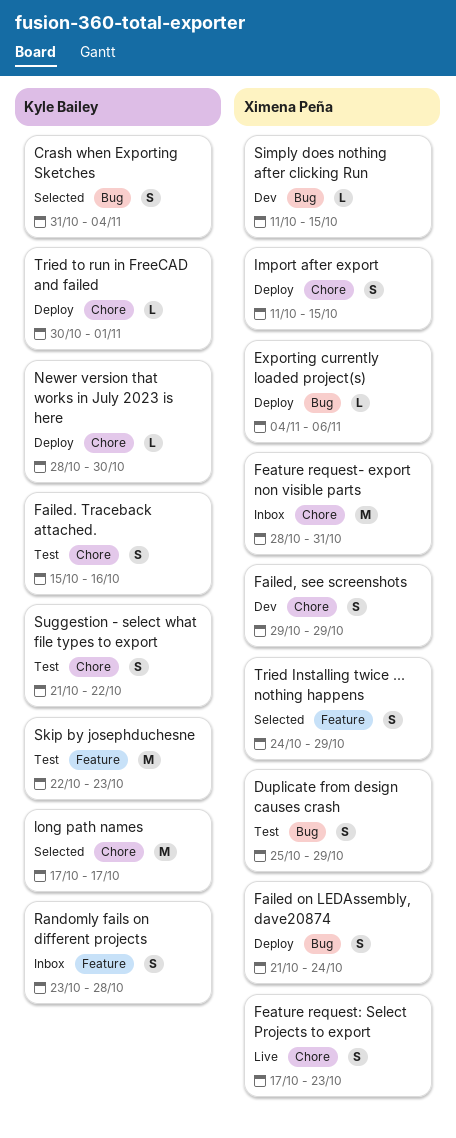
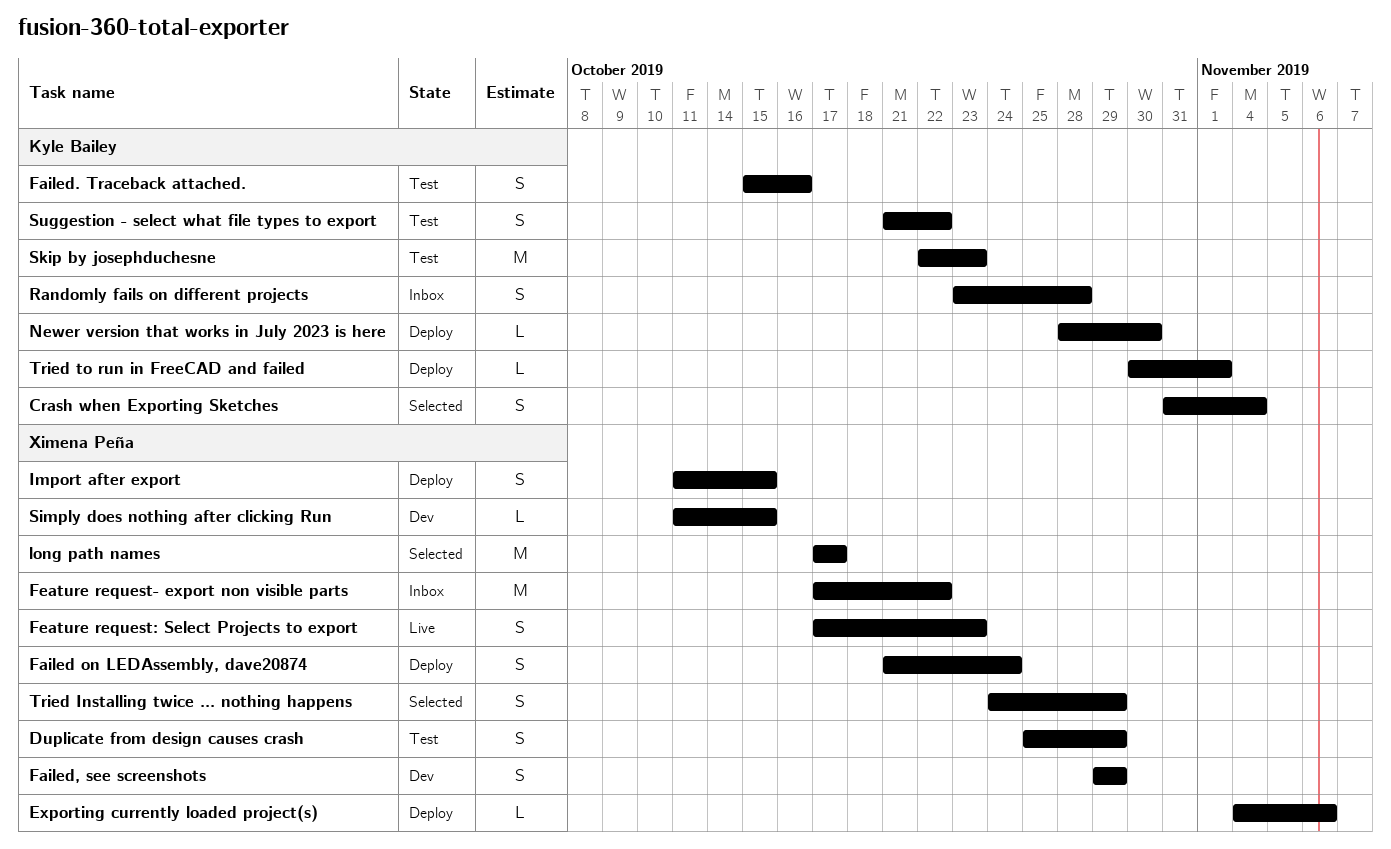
Feature request- export non visible parts, start: Oct 28 -> Oct 17
Feature request- export non visible parts, due: Oct 31 -> Oct 22
long path names, owner: Kyle Bailey -> Ximena Peña

